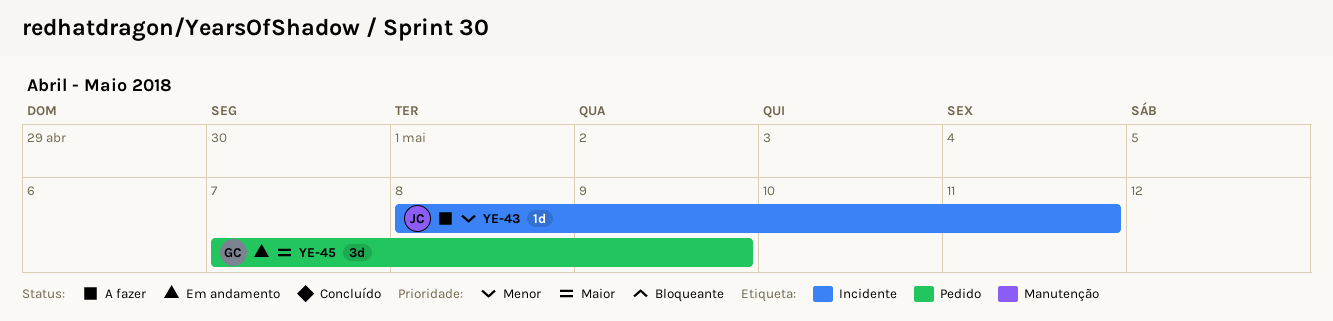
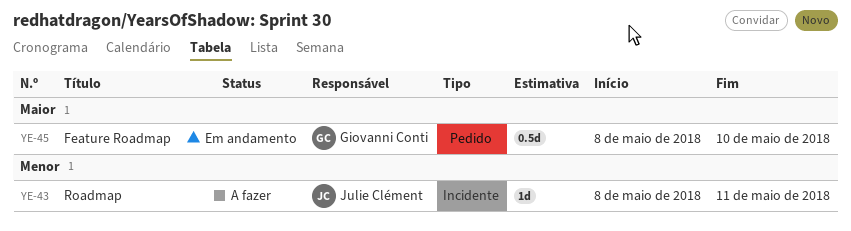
YE-45, estimate: 3d -> 0.5d
YE-45, start: May 7 -> May 8
YE-45, due: May 9 -> May 10

